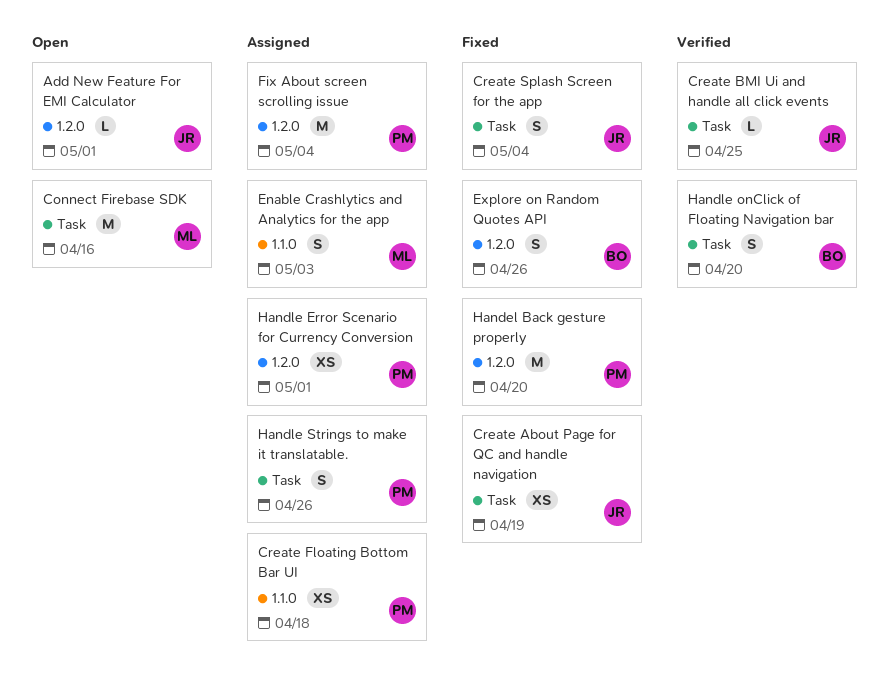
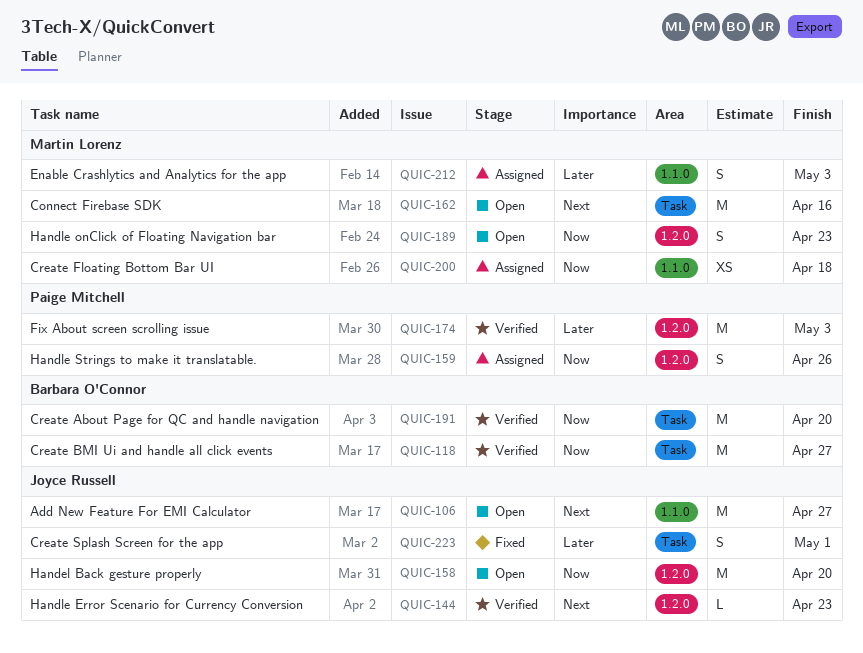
Add New Feature For EMI Calculator, label: 1.2.0 -> 1.1.0
Add New Feature For EMI Calculator, estimate: L -> M
Add New Feature For EMI Calculator, due: May 1 -> Apr 27
Create About Page for QC and handle navigation, status: Fixed -> Verified
Create About Page for QC and handle navigation, owner: Joyce Russell -> Barbara O'Connor
Create About Page for QC and handle navigation, estimate: XS -> M
Create About Page for QC and handle navigation, due: Apr 19 -> Apr 20
Create BMI Ui and handle all click events, owner: Joyce Russell -> Barbara O'Connor
Create BMI Ui and handle all click events, estimate: L -> M
Create BMI Ui and handle all click events, due: Apr 25 -> Apr 27
Create Floating Bottom Bar UI, owner: Paige Mitchell -> Martin Lorenz
Create Splash Screen for the app, due: May 4 -> May 1
Explore on Random Quotes API: present -> none
Fix About screen scrolling issue, status: Assigned -> Verified
Fix About screen scrolling issue, due: May 4 -> May 3
Handel Back gesture properly, status: Fixed -> Open
Handel Back gesture properly, owner: Paige Mitchell -> Joyce Russell
Handle Error Scenario for Currency Conversion, status: Assigned -> Verified
Handle Error Scenario for Currency Conversion, owner: Paige Mitchell -> Joyce Russell
Handle Error Scenario for Currency Conversion, estimate: XS -> L
Handle Error Scenario for Currency Conversion, due: May 1 -> Apr 23
Handle onClick of Floating Navigation bar, status: Verified -> Open
Handle onClick of Floating Navigation bar, owner: Barbara O'Connor -> Martin Lorenz
Handle onClick of Floating Navigation bar, label: Task -> 1.2.0
Handle onClick of Floating Navigation bar, due: Apr 20 -> Apr 23
Handle Strings to make it translatable., label: Task -> 1.2.0

